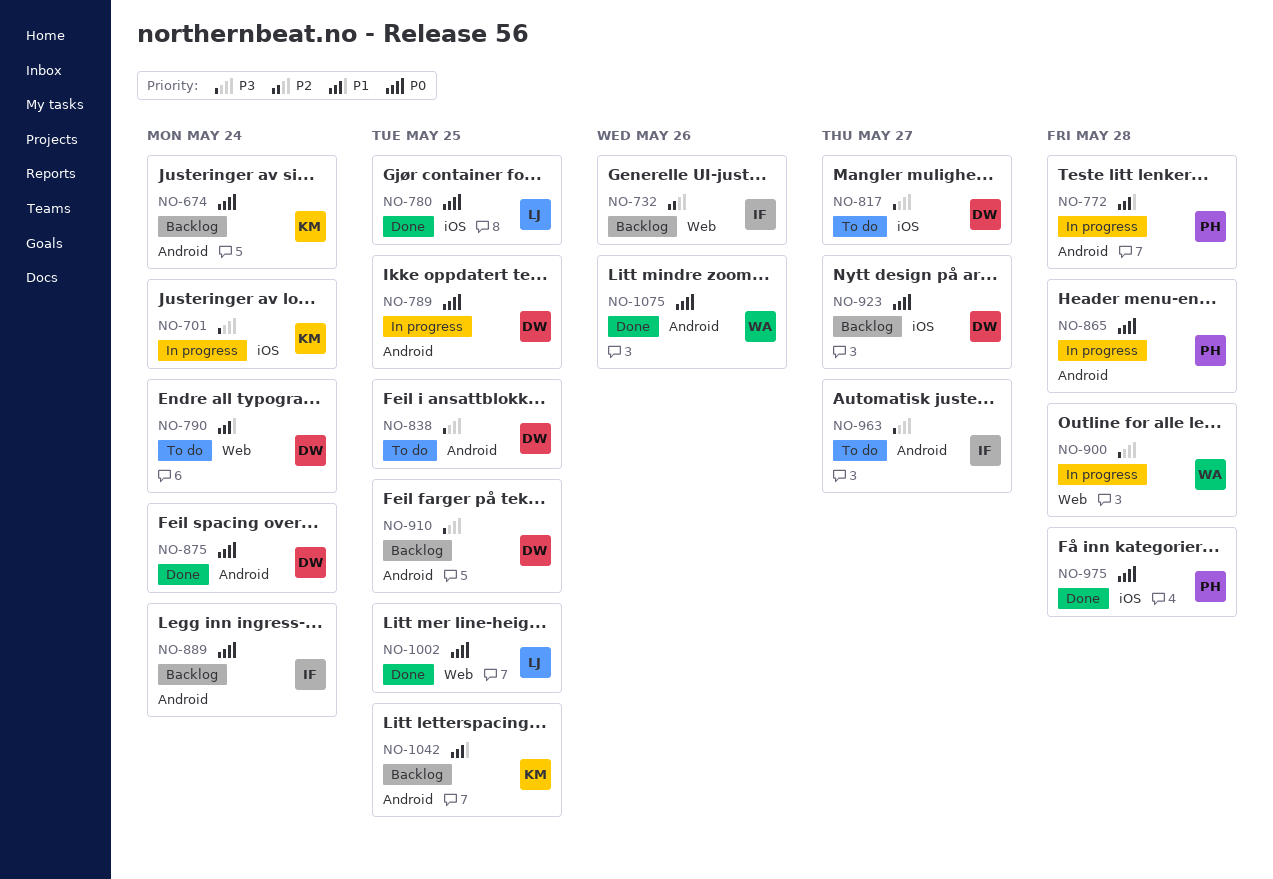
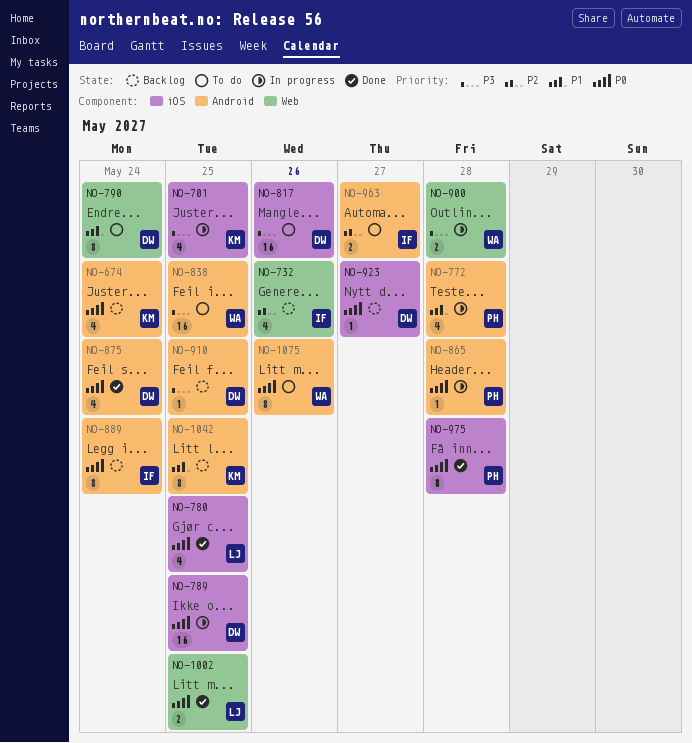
NO-701, due: May 24 -> May 25
NO-789, label: Android -> iOS
NO-817, due: May 27 -> May 26
NO-838, owner: DW -> WA
NO-963, priority: P3 -> P2
NO-1075, status: Done -> To do

